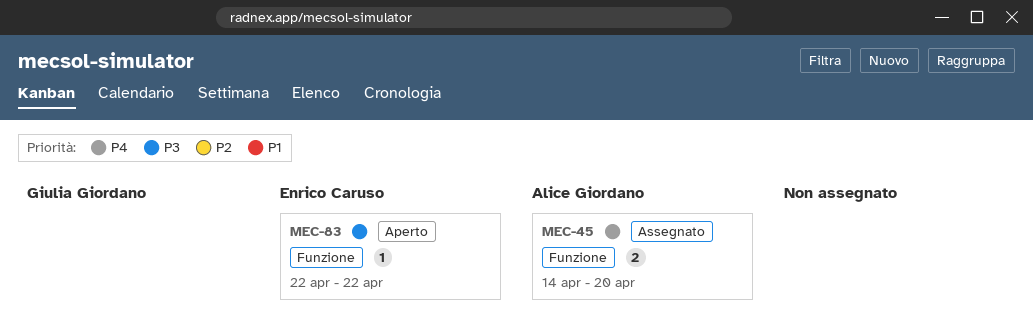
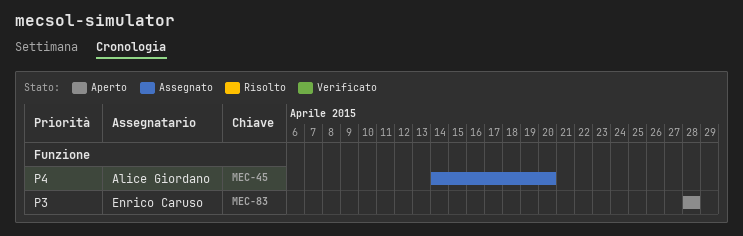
MEC-83, start: Apr 22 -> Apr 28
MEC-83, due: Apr 22 -> Apr 28

